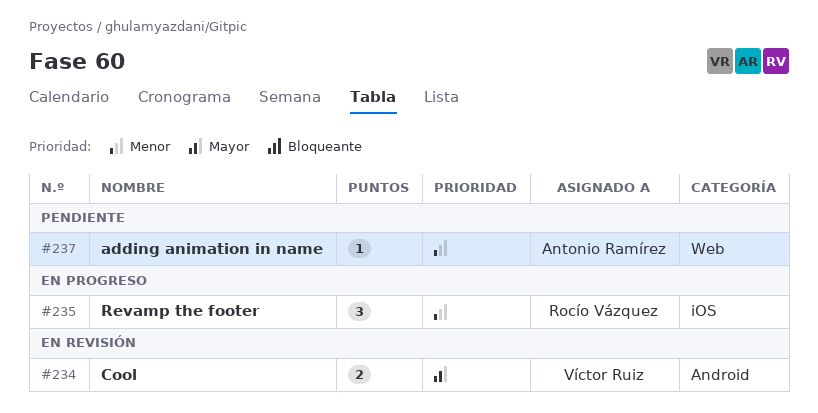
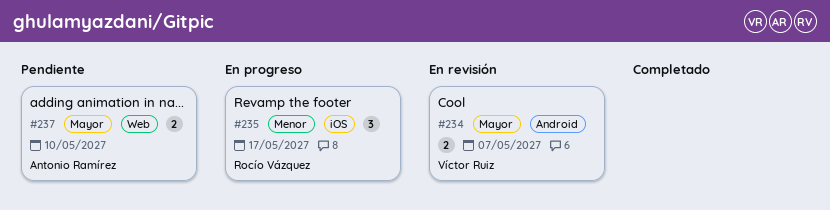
#237, priority: Menor -> Mayor
#237, estimate: 1 -> 2

